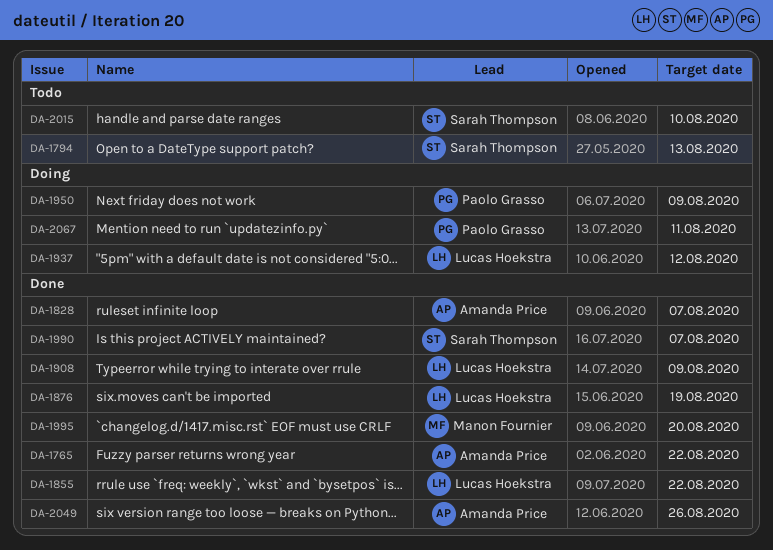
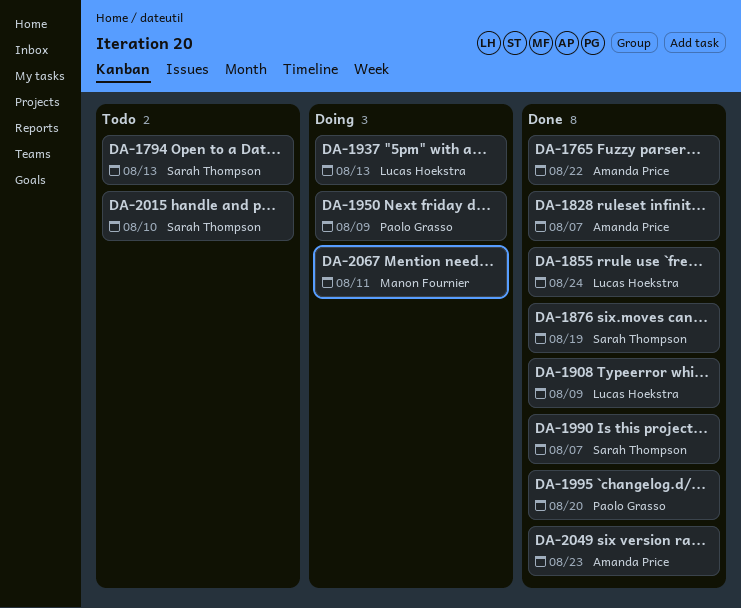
DA-1855, due: Aug 22 -> Aug 24
DA-1876, owner: Lucas Hoekstra -> Sarah Thompson
DA-1937, due: Aug 12 -> Aug 13
DA-1995, owner: Manon Fournier -> Paolo Grasso
DA-2049, due: Aug 26 -> Aug 23
DA-2067, owner: Paolo Grasso -> Manon Fournier

